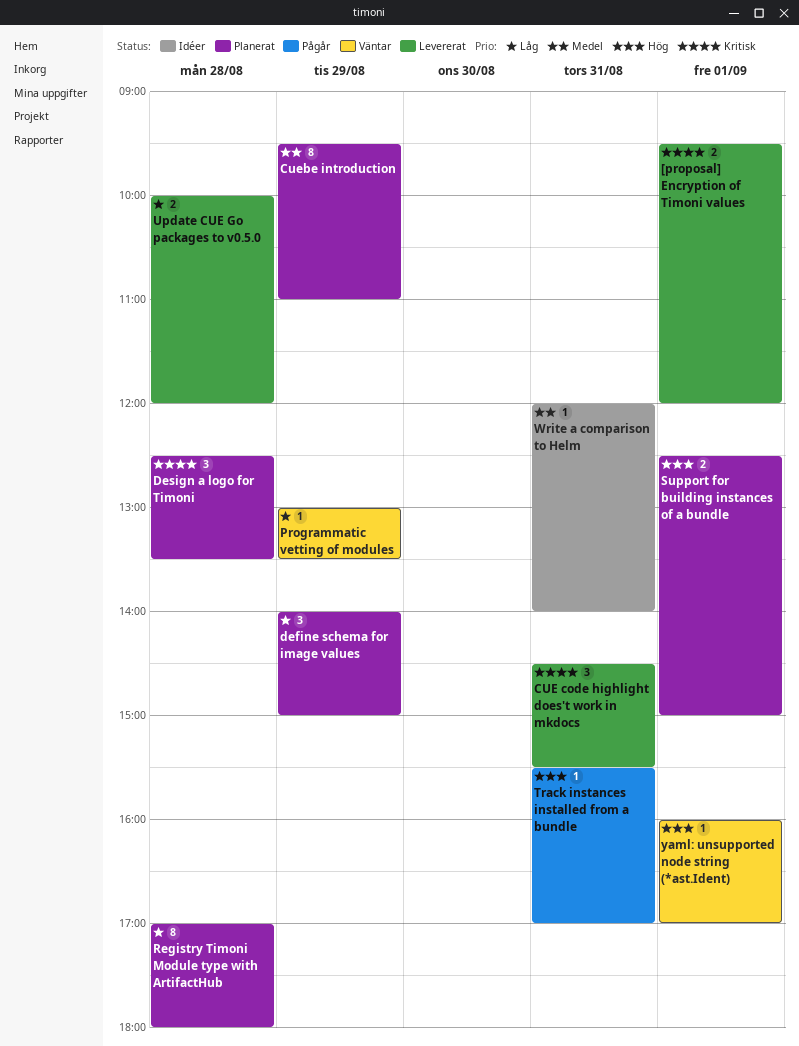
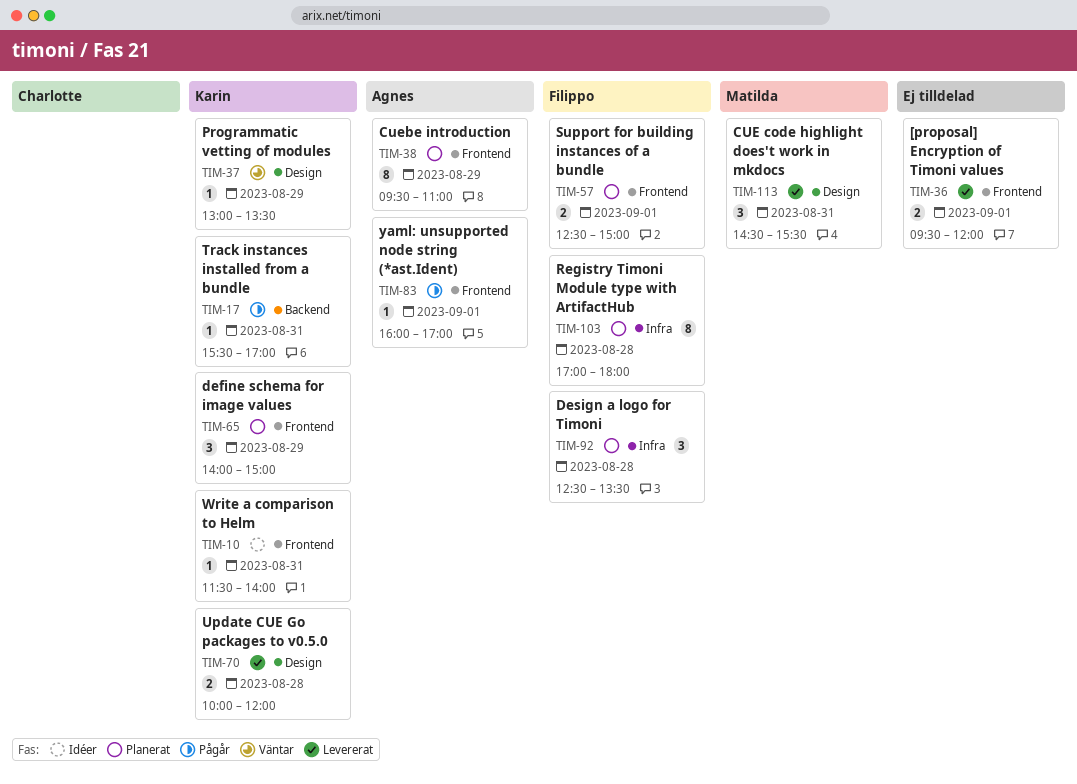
Write a comparison to Helm, begins: 12:00 -> 11:30
yaml: unsupported node string (*ast.Ident), status: Väntar -> Pågår

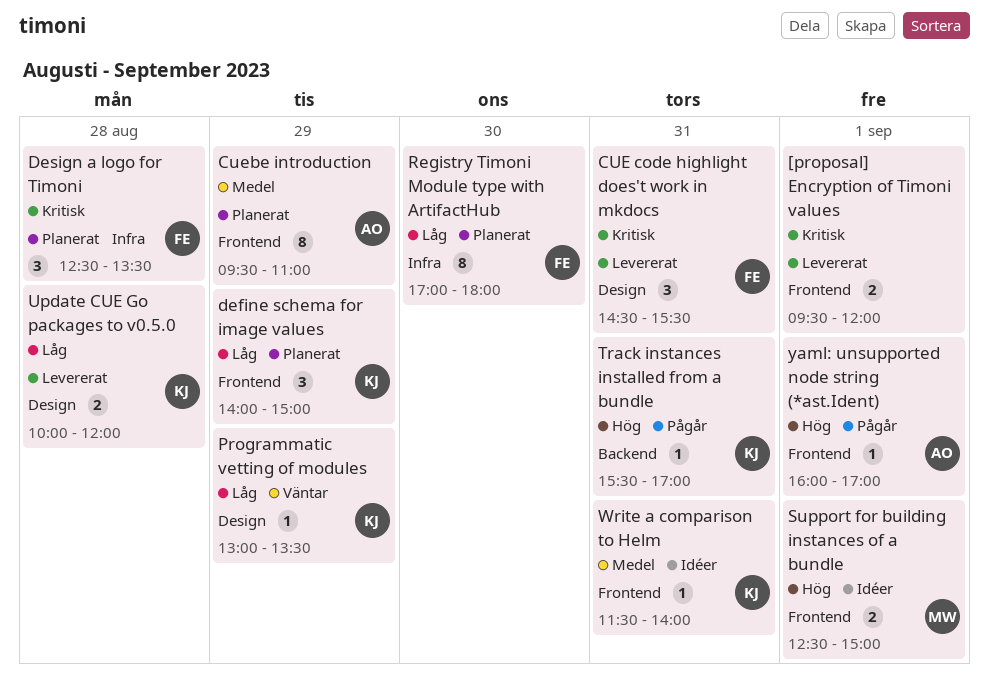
CUE code highlight does't work in mkdocs, owner: Matilda -> Filippo
Registry Timoni Module type with ArtifactHub, day: Aug 28 -> Aug 30
Support for building instances of a bundle, status: Planerat -> Idéer
Support for building instances of a bundle, owner: Filippo -> Matilda

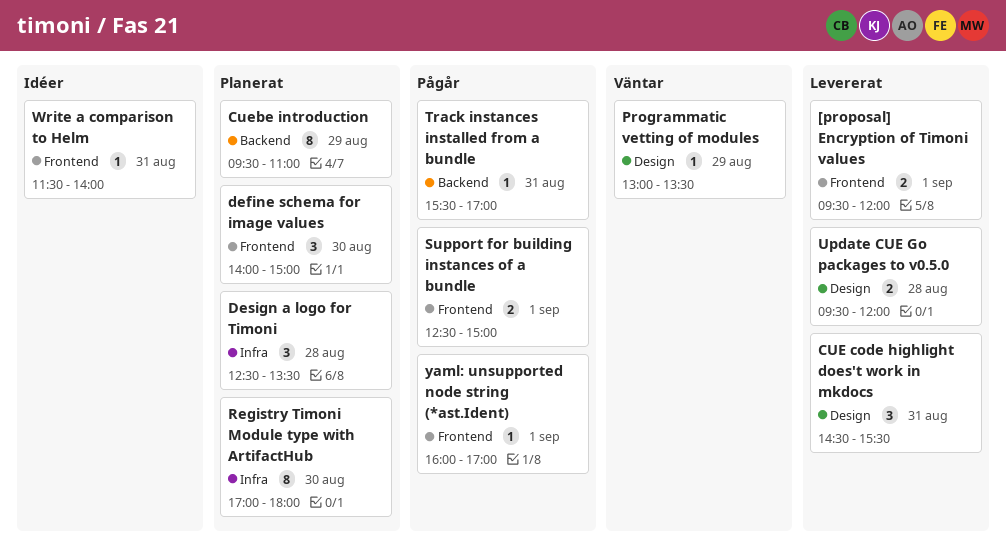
Cuebe introduction, label: Frontend -> Backend
define schema for image values, day: Aug 29 -> Aug 30
Support for building instances of a bundle, status: Idéer -> Pågår
Update CUE Go packages to v0.5.0, begins: 10:00 -> 09:30

